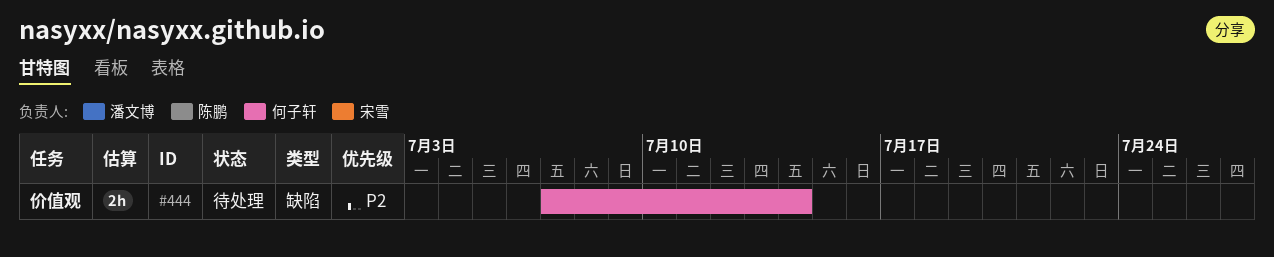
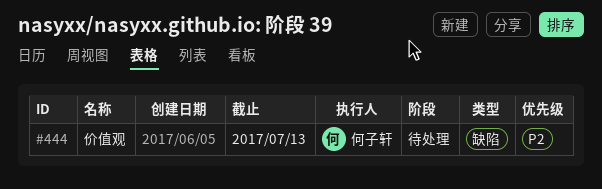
#444, due: Jul 14 -> Jul 13

